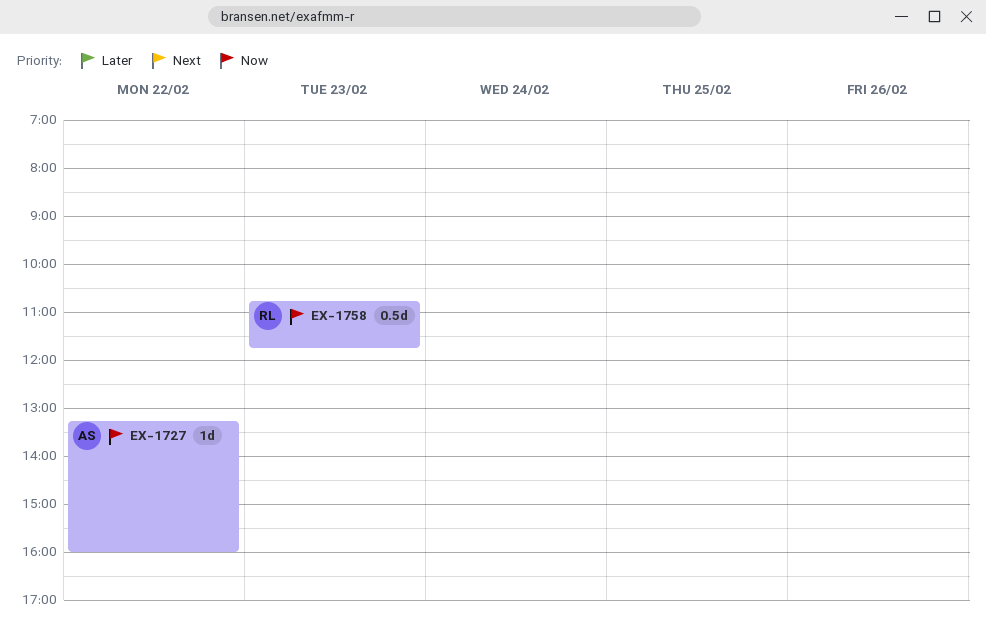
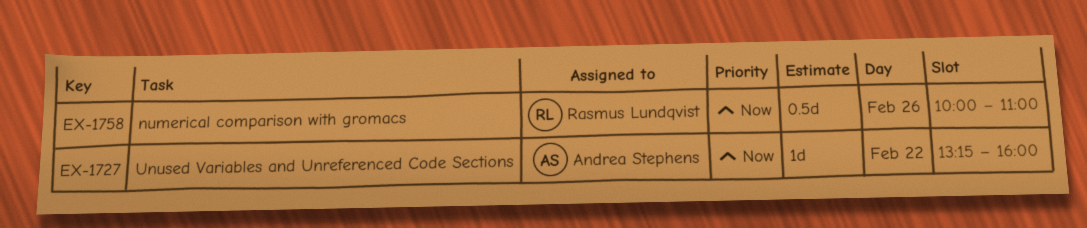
EX-1758, day: Feb 23 -> Feb 26
EX-1758, begins: 10:45 -> 10:00
EX-1758, ends: 11:45 -> 11:00

